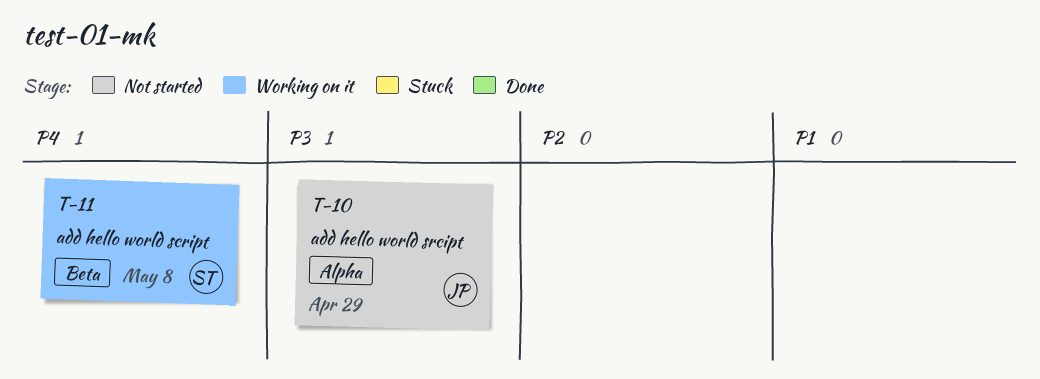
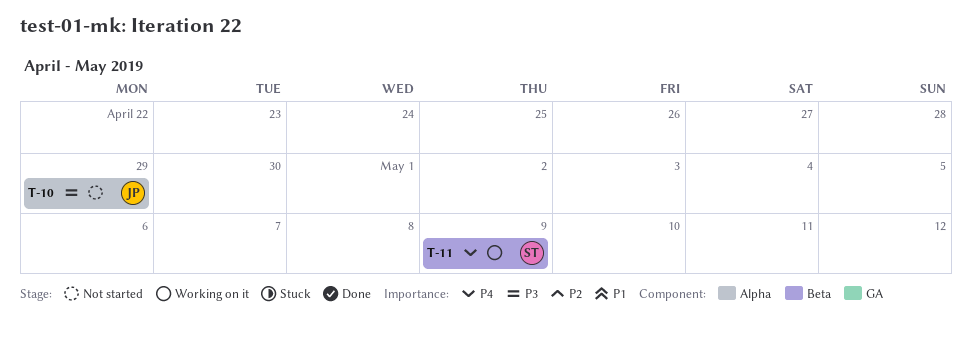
T-11, due: May 8 -> May 9

